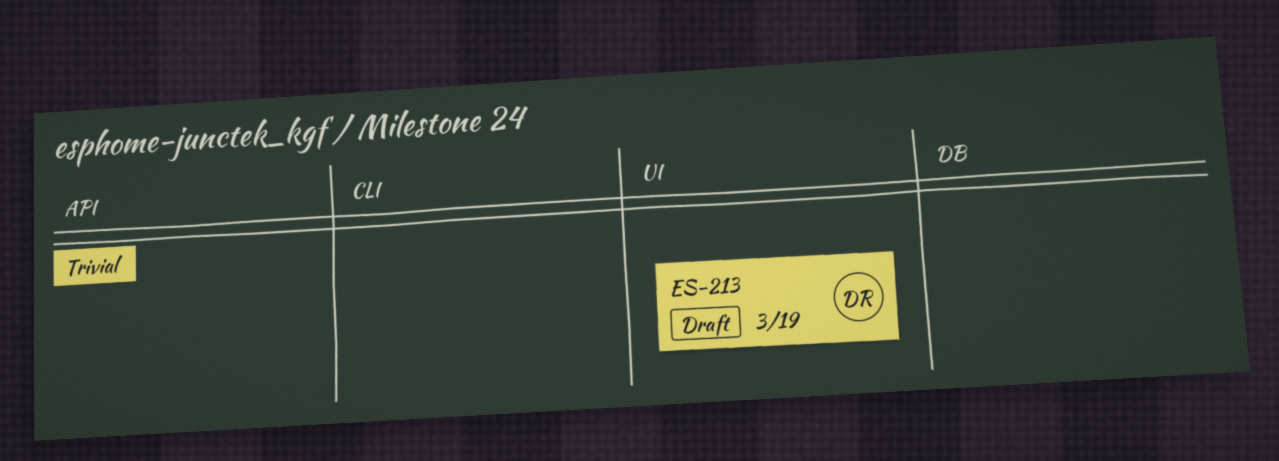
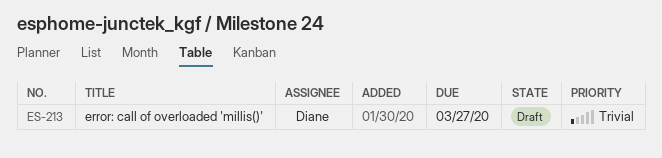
ES-213, due: Mar 19 -> Mar 27

